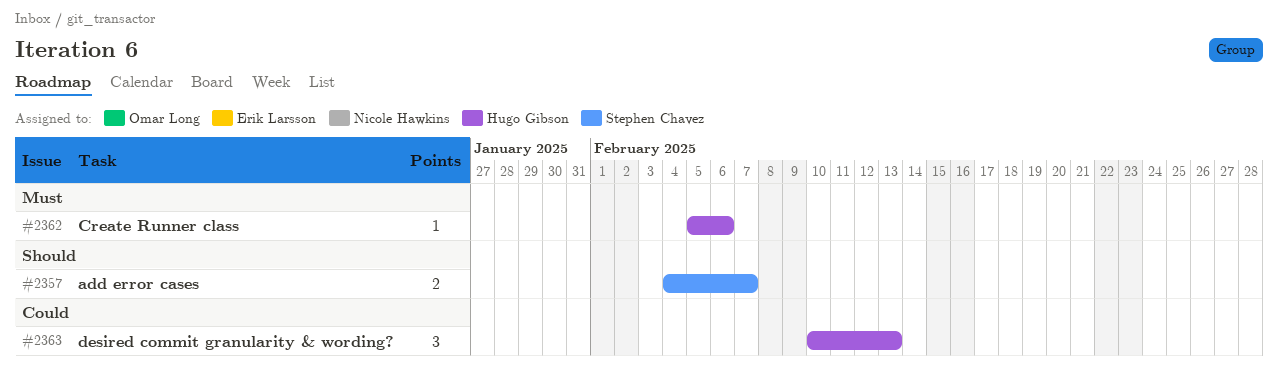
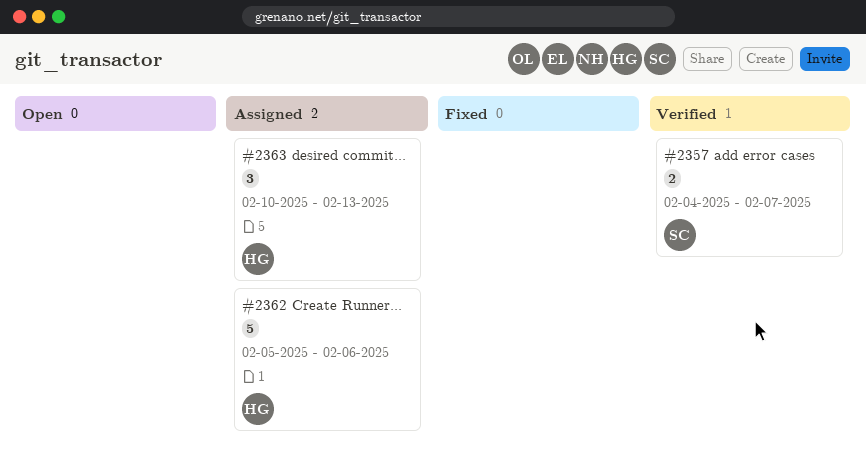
#2362, estimate: 1 -> 5

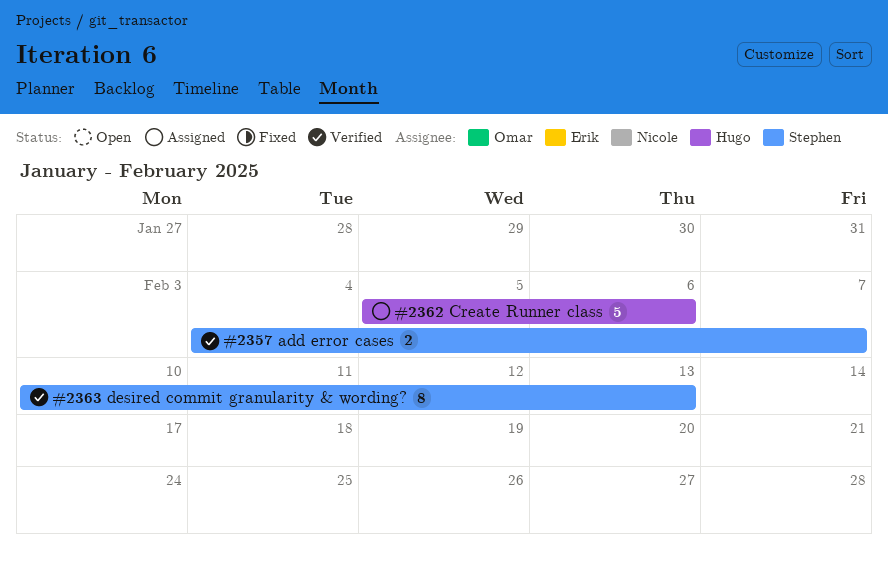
#2363, status: Assigned -> Verified
#2363, owner: Hugo -> Stephen
#2363, estimate: 3 -> 8

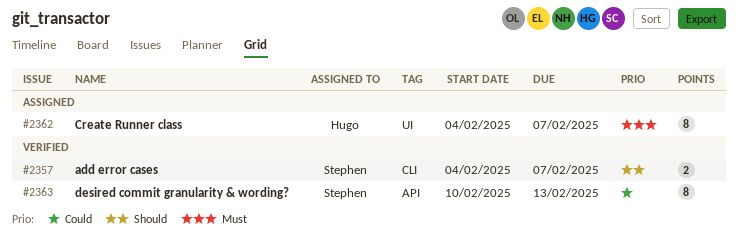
#2362, estimate: 5 -> 8
#2362, start: Feb 5 -> Feb 4
#2362, due: Feb 6 -> Feb 7

